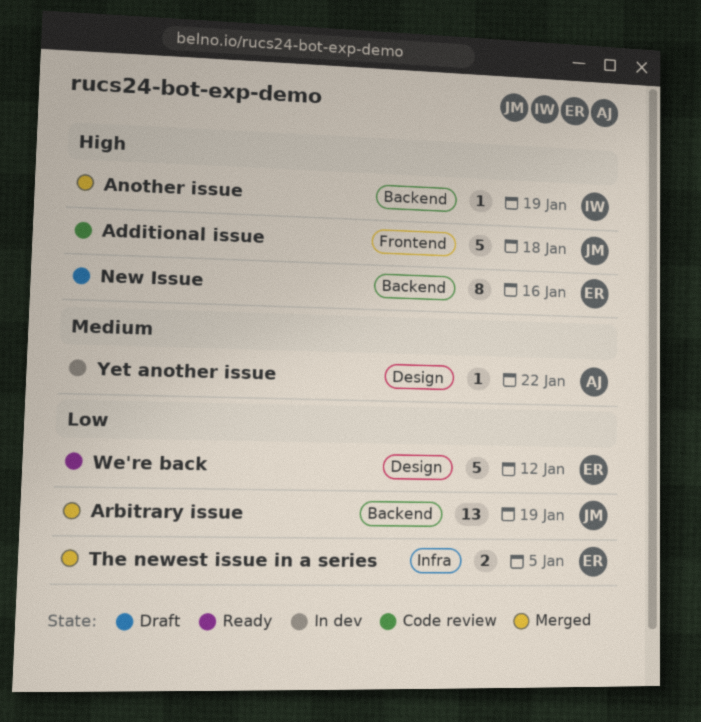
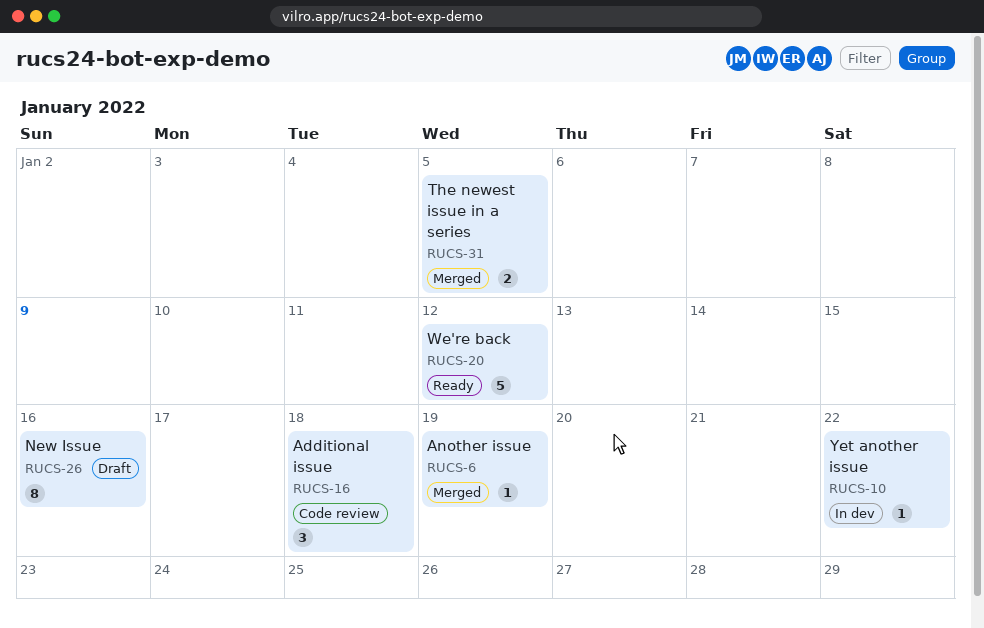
Additional issue, estimate: 5 -> 3
Arbitrary issue: present -> none

